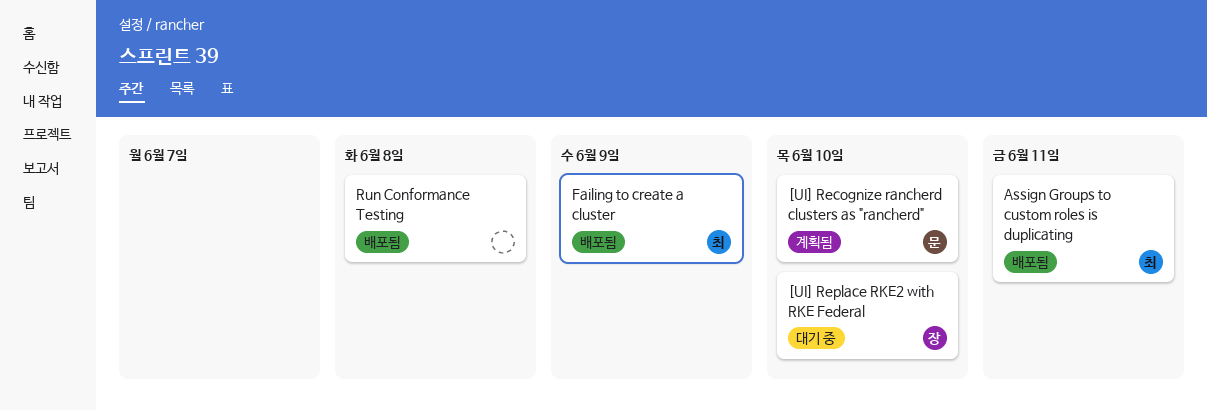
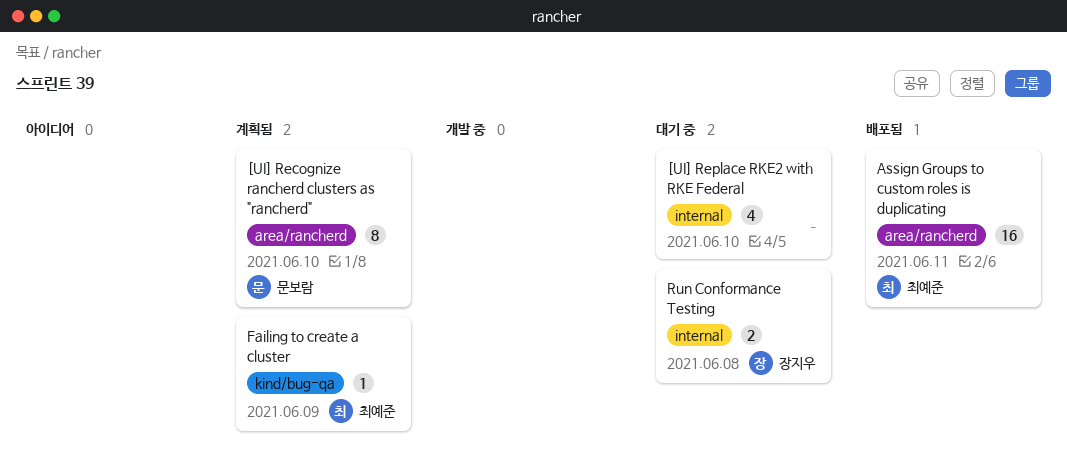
[UI] Replace RKE2 with RKE Federal, owner: 장지우 -> none
Failing to create a cluster, status: 배포됨 -> 계획됨
Run Conformance Testing, status: 배포됨 -> 대기 중
Run Conformance Testing, owner: none -> 장지우

